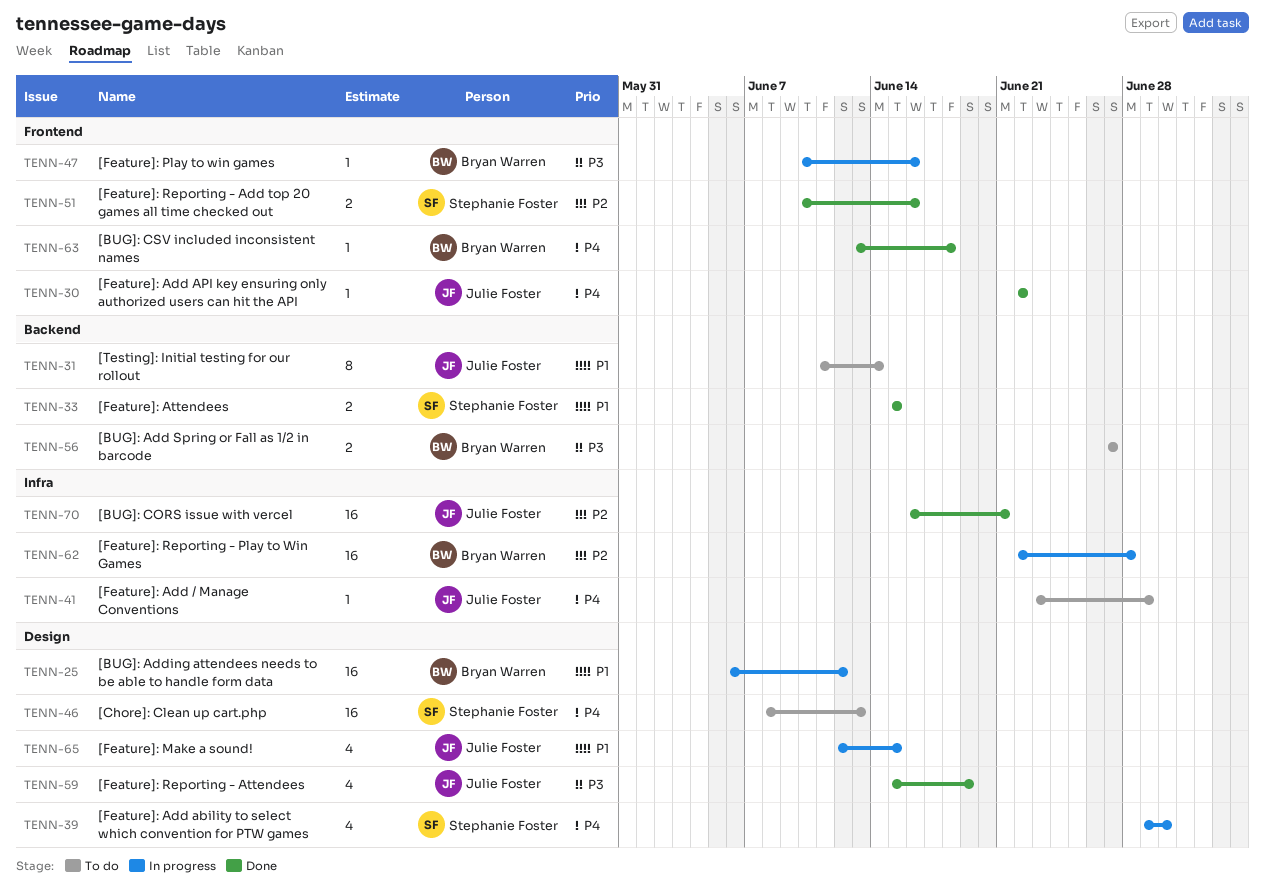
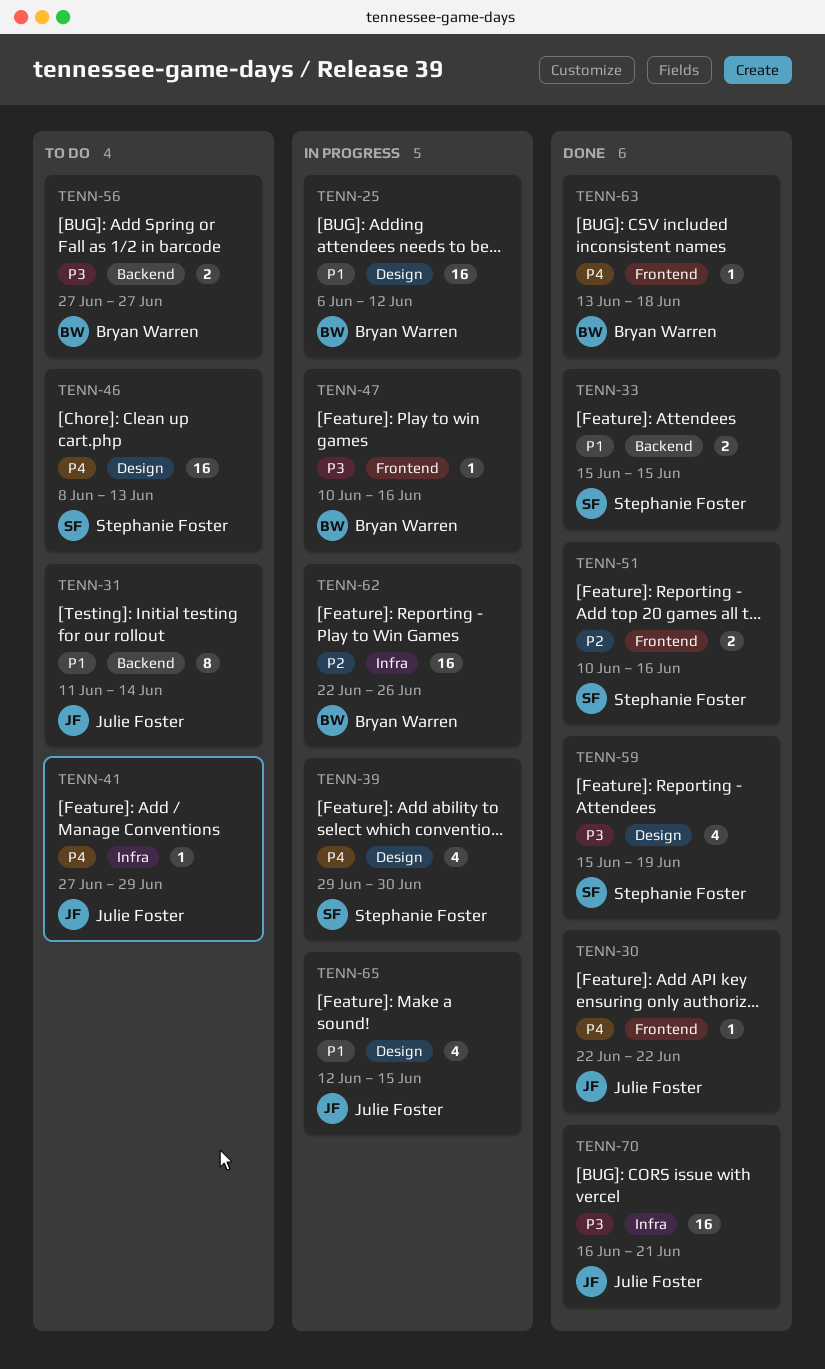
TENN-41, start: Jun 23 -> Jun 27
TENN-59, owner: Julie Foster -> Stephanie Foster
TENN-62, due: Jun 28 -> Jun 26
TENN-70, priority: P2 -> P3

